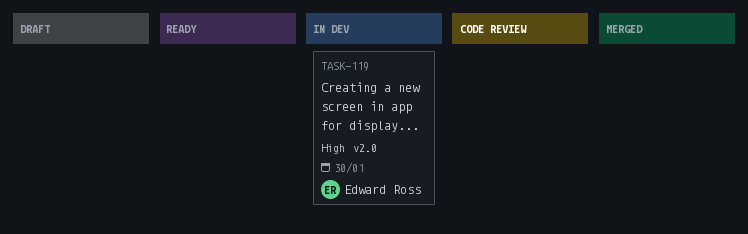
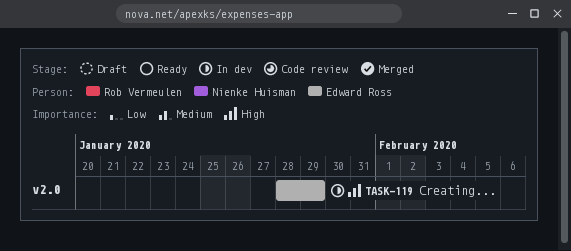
TASK-119, due: Jan 30 -> Jan 29

